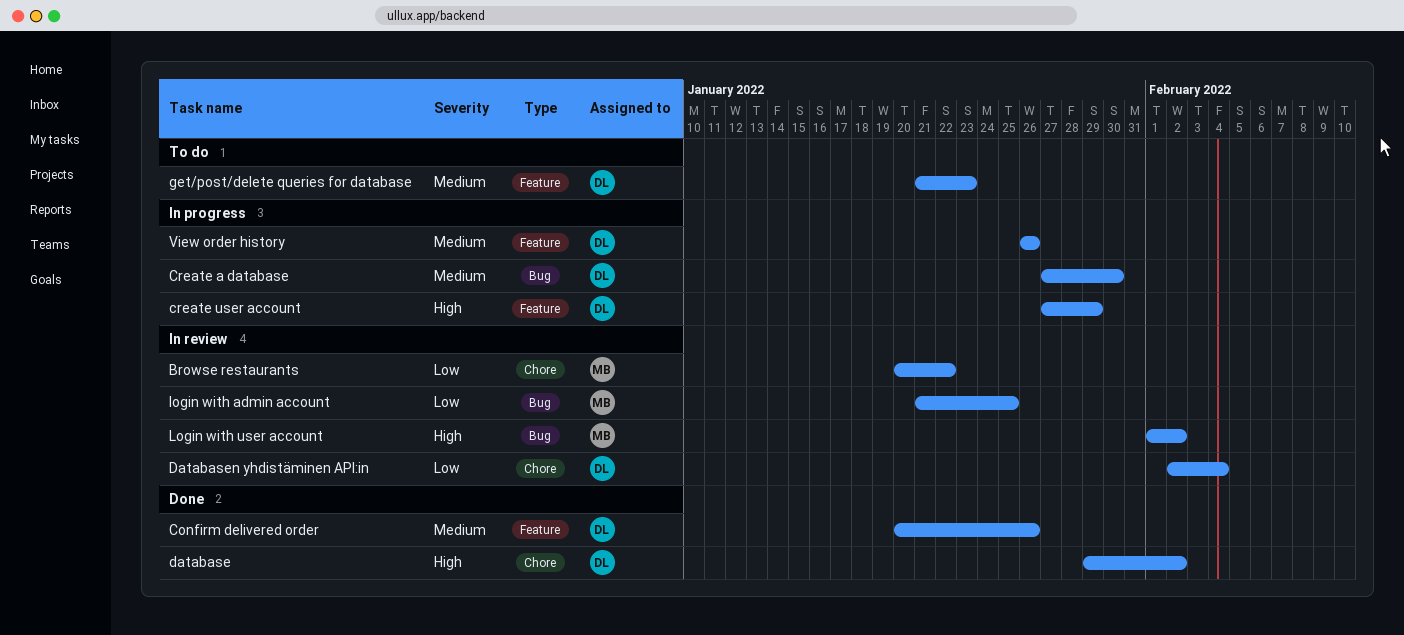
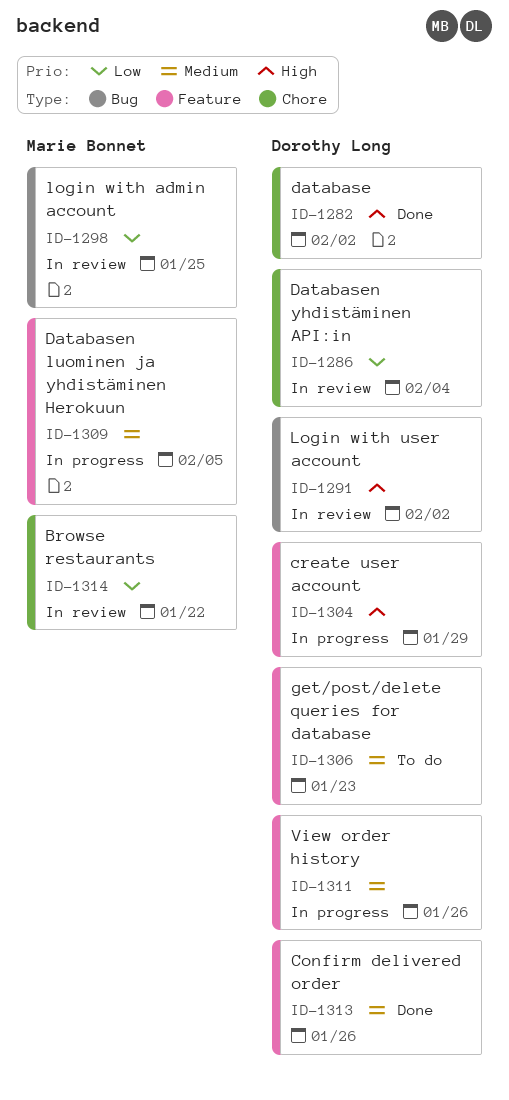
Create a database: present -> none
Databasen luominen ja yhdistäminen Herokuun: none -> present
Login with user account, owner: Marie Bonnet -> Dorothy Long

